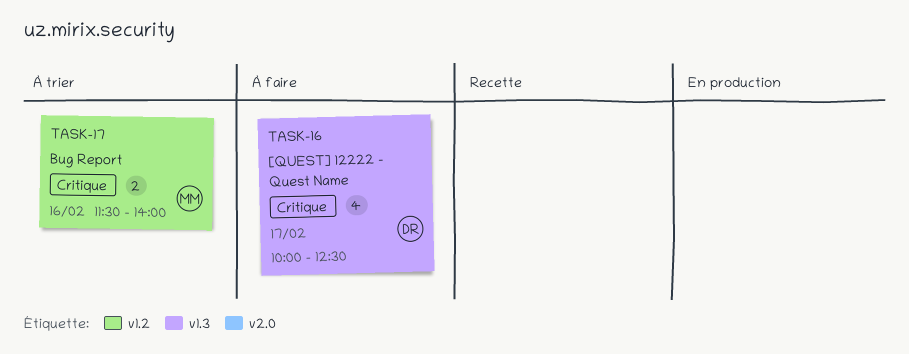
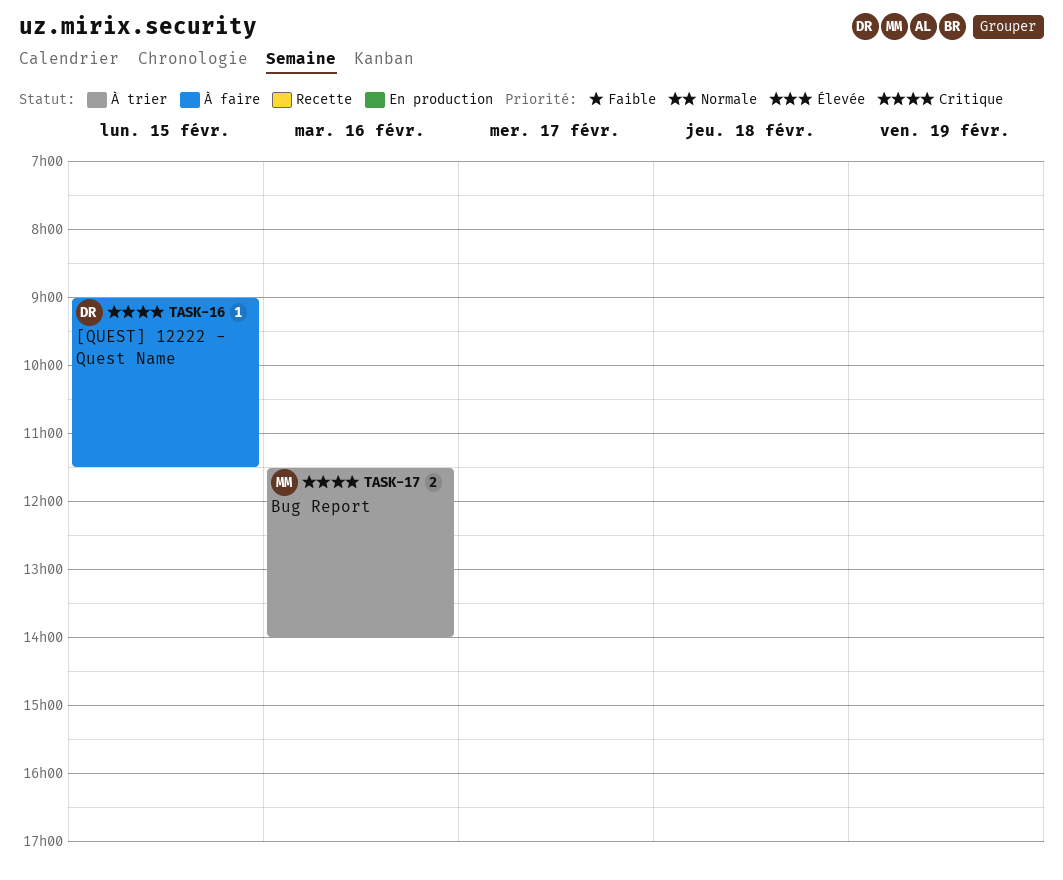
TASK-16, estimate: 4 -> 1
TASK-16, day: Feb 17 -> Feb 15
TASK-16, begins: 10:00 -> 09:00
TASK-16, ends: 12:30 -> 11:30

